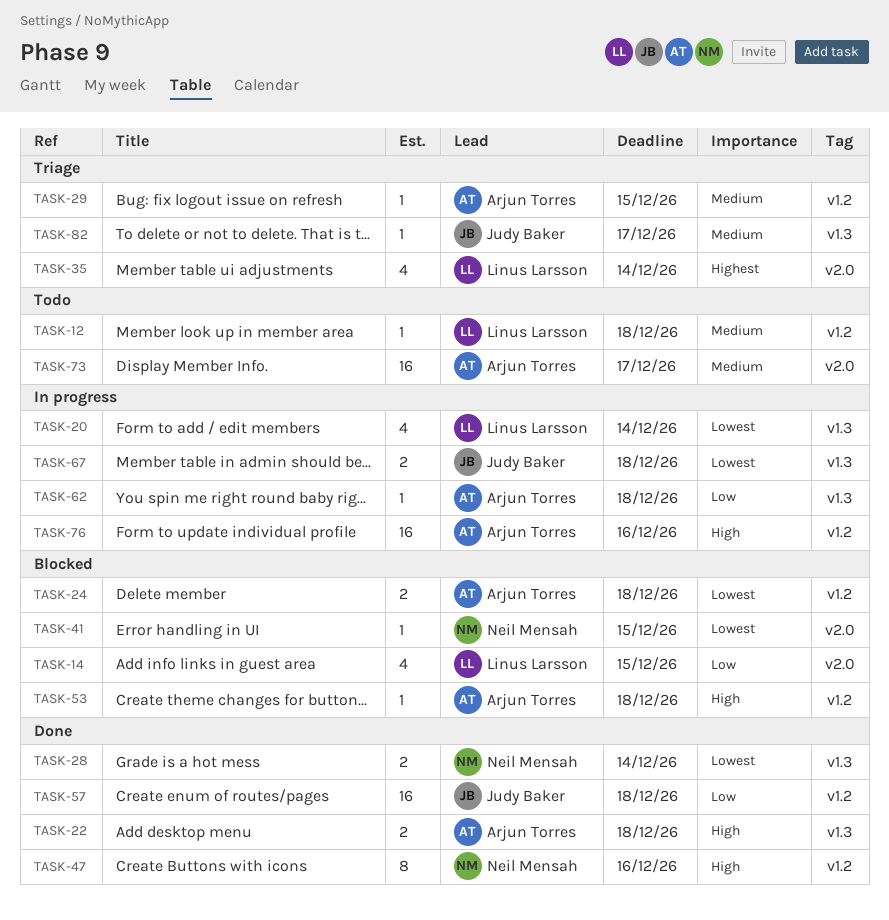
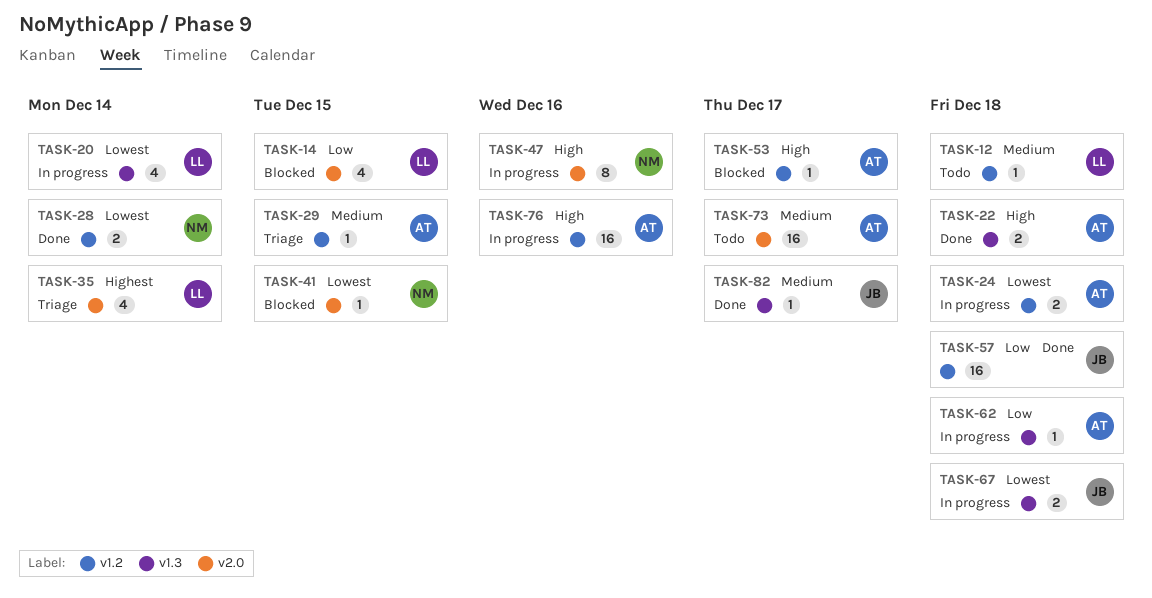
TASK-24, status: Blocked -> In progress
TASK-28, label: v1.3 -> v1.2
TASK-47, status: Done -> In progress
TASK-47, label: v1.2 -> v2.0
TASK-53, due: Dec 18 -> Dec 17
TASK-82, status: Triage -> Done

